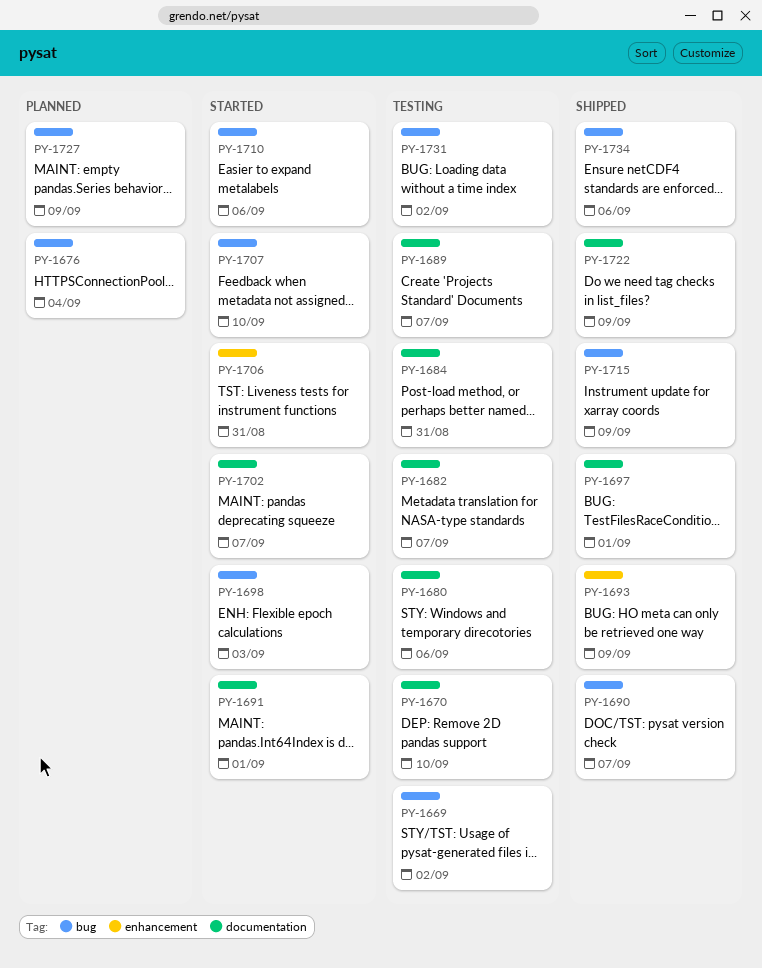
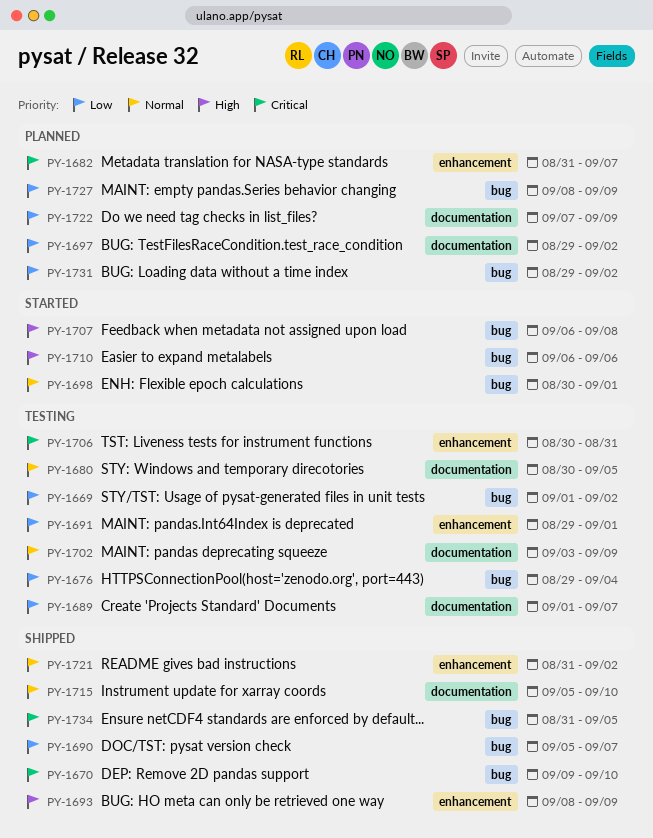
PY-1670, status: Testing -> Shipped
PY-1670, label: documentation -> bug
PY-1676, status: Planned -> Testing
PY-1680, due: Sep 6 -> Sep 5
PY-1682, status: Testing -> Planned
PY-1682, label: documentation -> enhancement
PY-1684: present -> none
PY-1691, status: Started -> Testing
PY-1691, label: documentation -> enhancement
PY-1697, status: Shipped -> Planned
PY-1697, due: Sep 1 -> Sep 2
PY-1698, due: Sep 3 -> Sep 1
PY-1702, status: Started -> Testing
PY-1702, due: Sep 7 -> Sep 9
PY-1706, status: Started -> Testing
PY-1707, due: Sep 10 -> Sep 8
PY-1715, label: bug -> documentation
PY-1715, due: Sep 9 -> Sep 10
PY-1721: none -> present
PY-1722, status: Shipped -> Planned
PY-1731, status: Testing -> Planned
PY-1734, due: Sep 6 -> Sep 5

